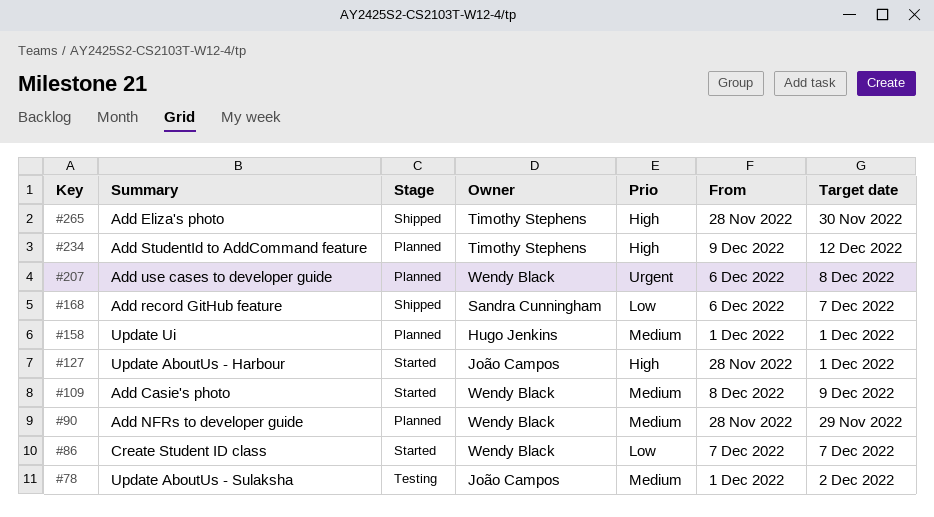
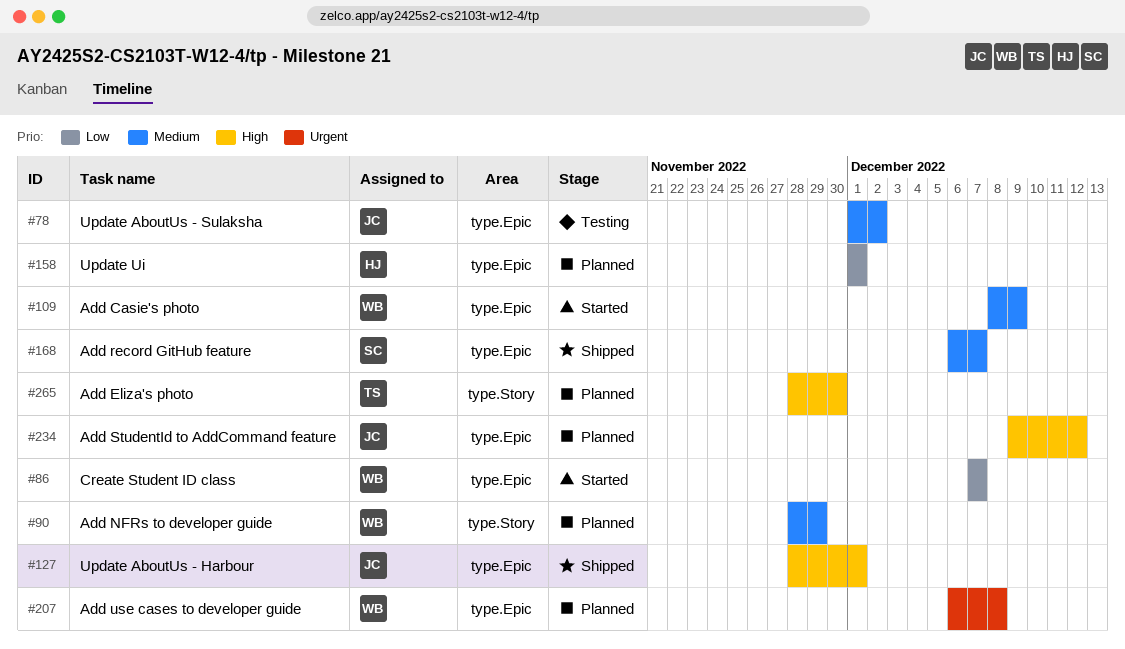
#127, status: Started -> Shipped
#158, priority: Medium -> Low
#168, priority: Low -> Medium
#234, owner: Timothy Stephens -> João Campos
#265, status: Shipped -> Planned

